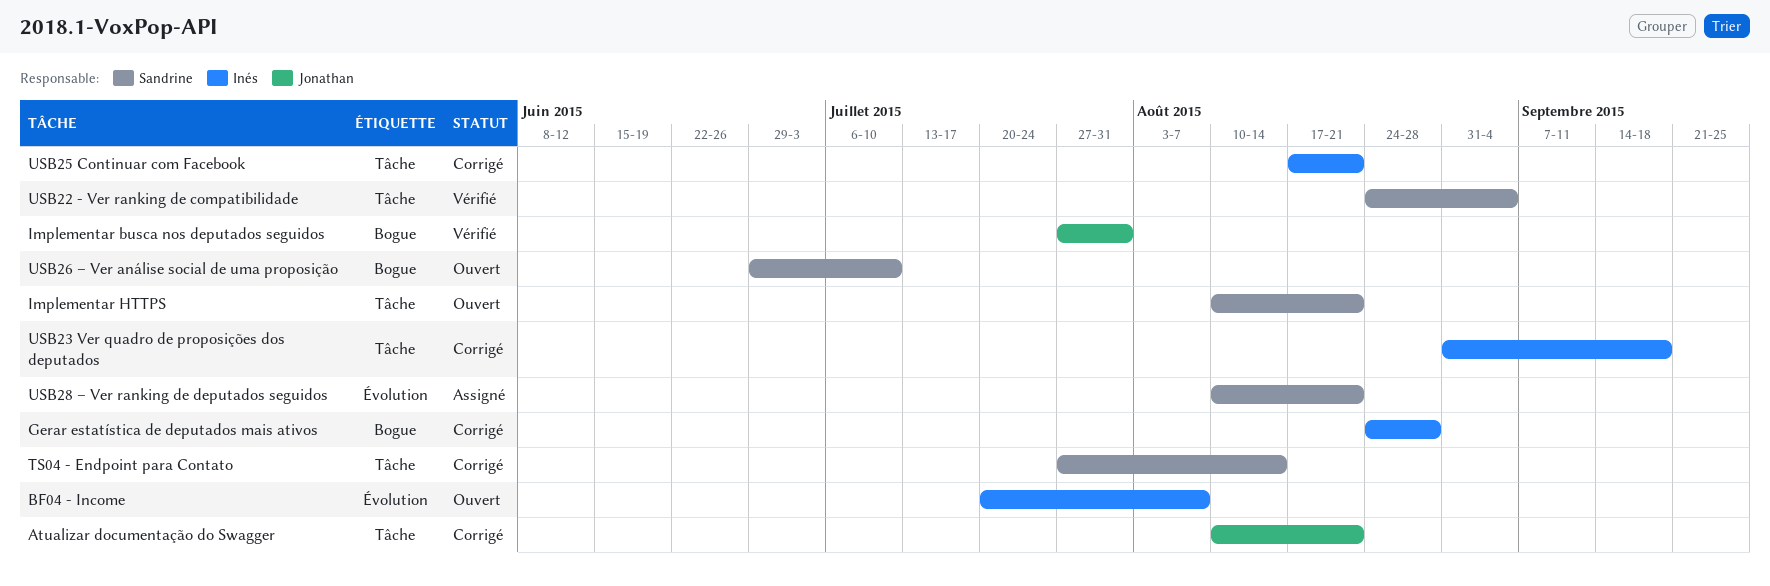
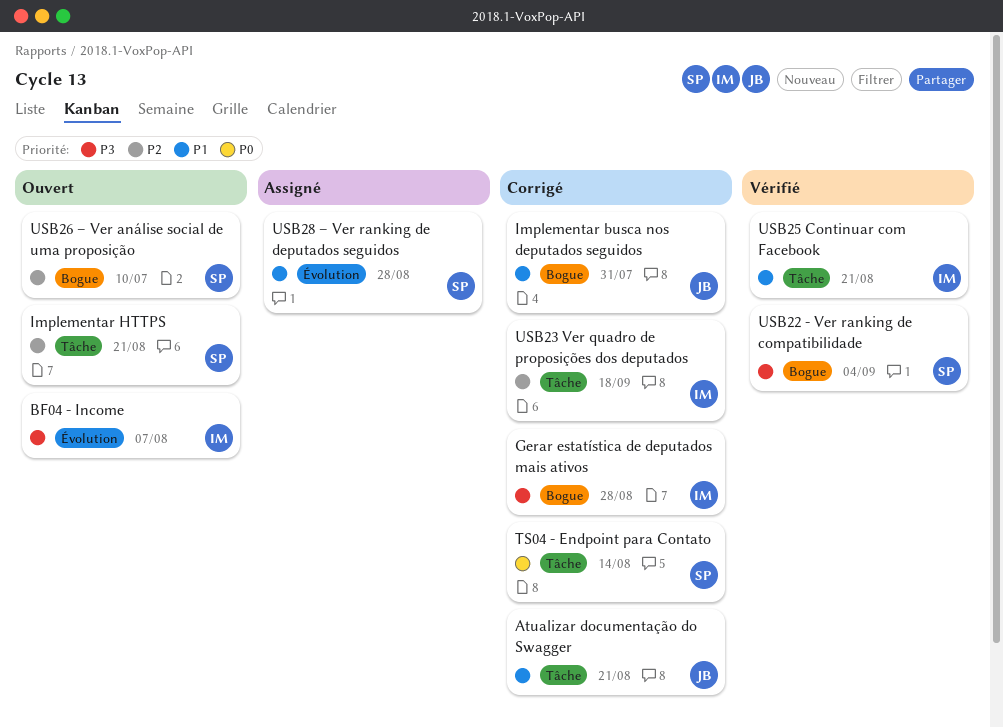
Implementar busca nos deputados seguidos, status: Vérifié -> Corrigé
USB22 - Ver ranking de compatibilidade, label: Tâche -> Bogue
USB25 Continuar com Facebook, status: Corrigé -> Vérifié
USB28 – Ver ranking de deputados seguidos, due: Aug 21 -> Aug 28

